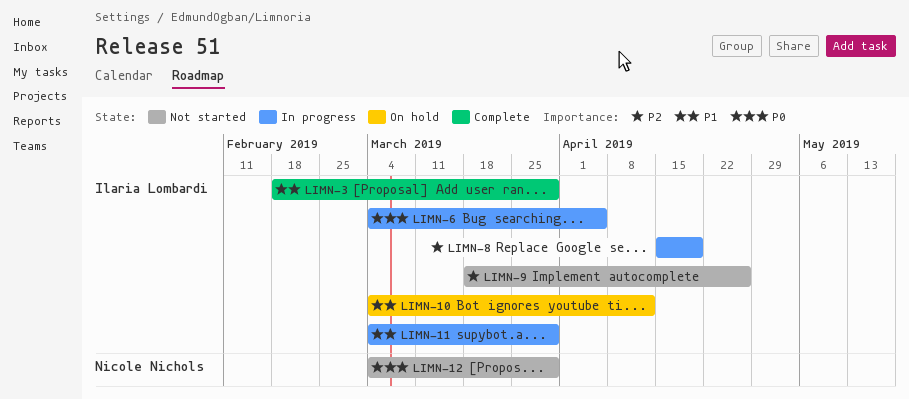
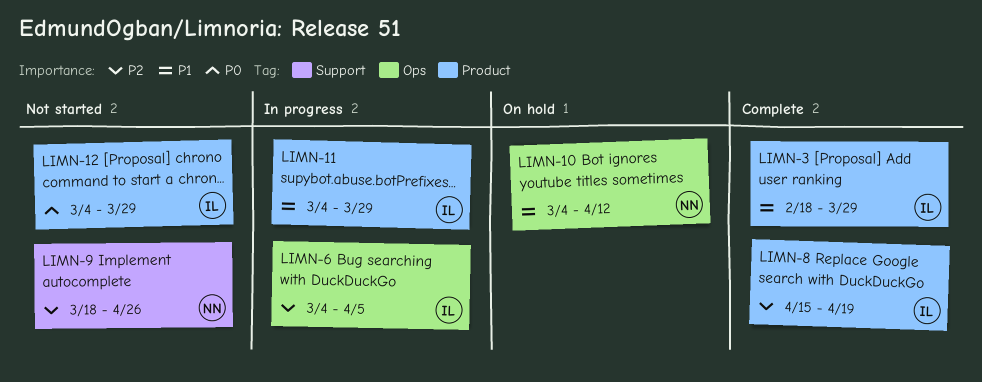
LIMN-6, priority: P0 -> P2
LIMN-8, status: In progress -> Complete
LIMN-9, owner: Ilaria Lombardi -> Nicole Nichols
LIMN-10, owner: Ilaria Lombardi -> Nicole Nichols
LIMN-12, owner: Nicole Nichols -> Ilaria Lombardi

